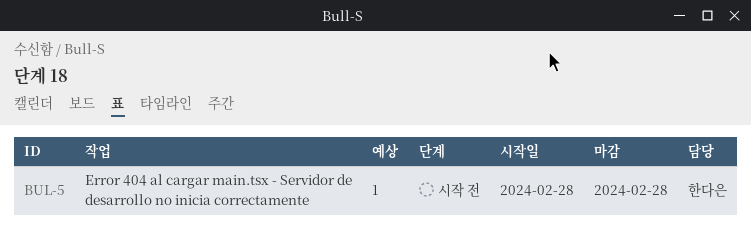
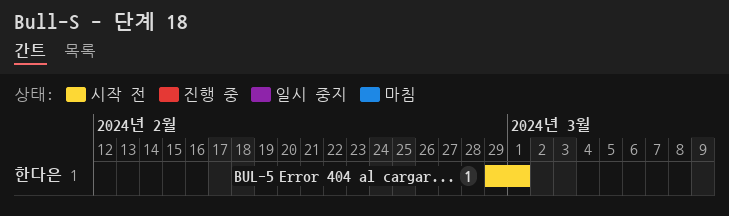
BUL-5, start: Feb 28 -> Feb 29
BUL-5, due: Feb 28 -> Mar 1

